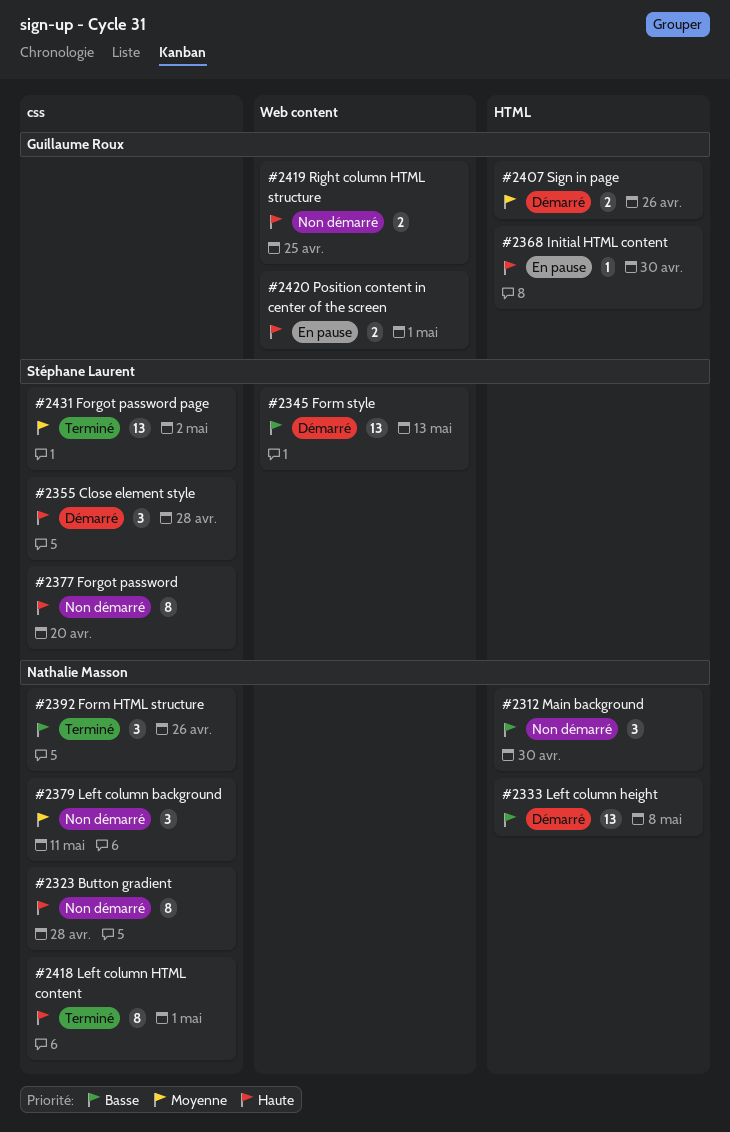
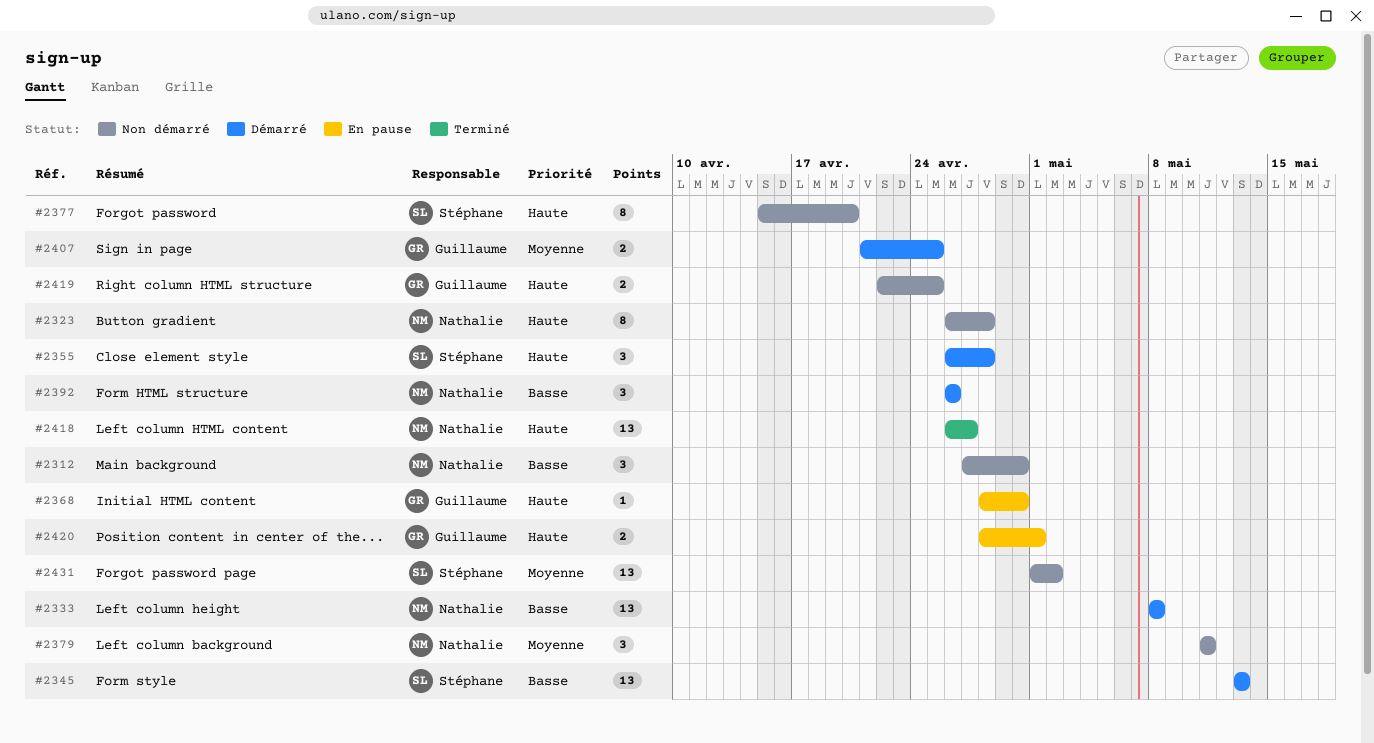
#2392, status: Terminé -> Démarré
#2407, due: Apr 26 -> Apr 25
#2418, estimate: 8 -> 13
#2418, due: May 1 -> Apr 27
#2431, status: Terminé -> Non démarré

